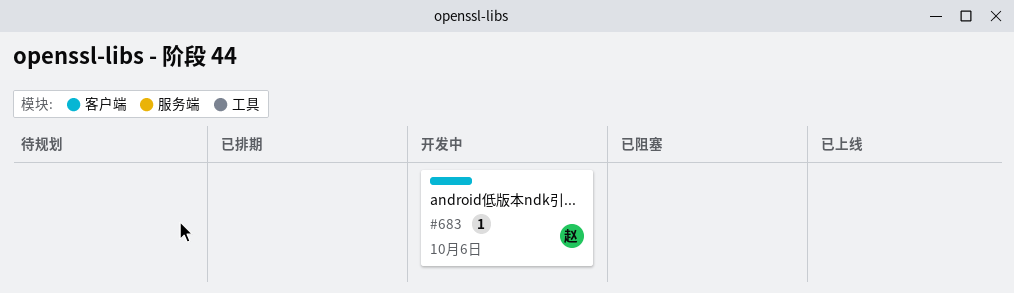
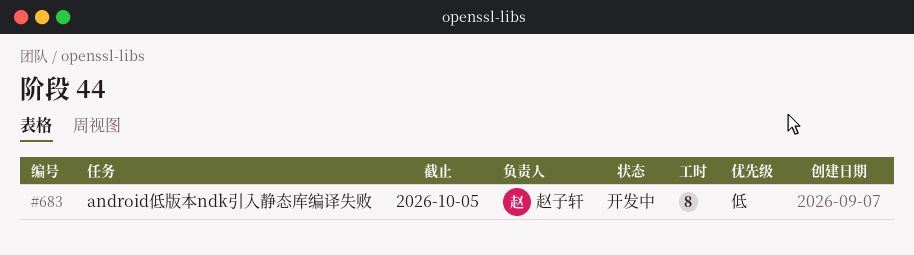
#683, estimate: 1 -> 8
#683, due: Oct 6 -> Oct 5

